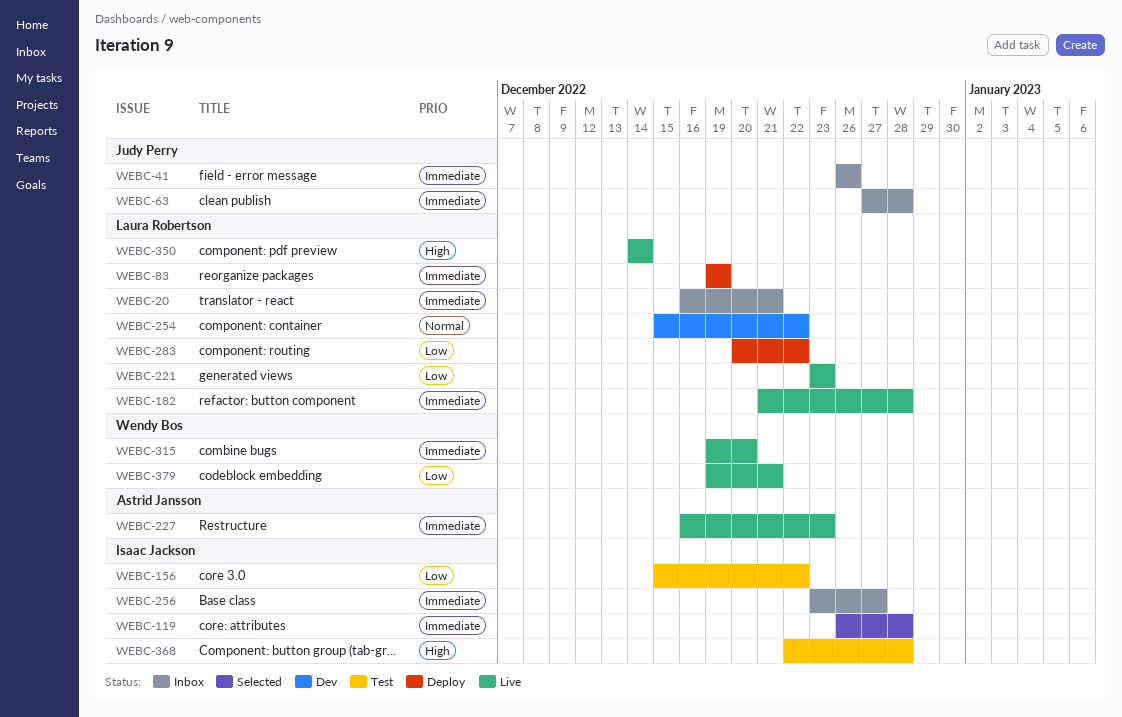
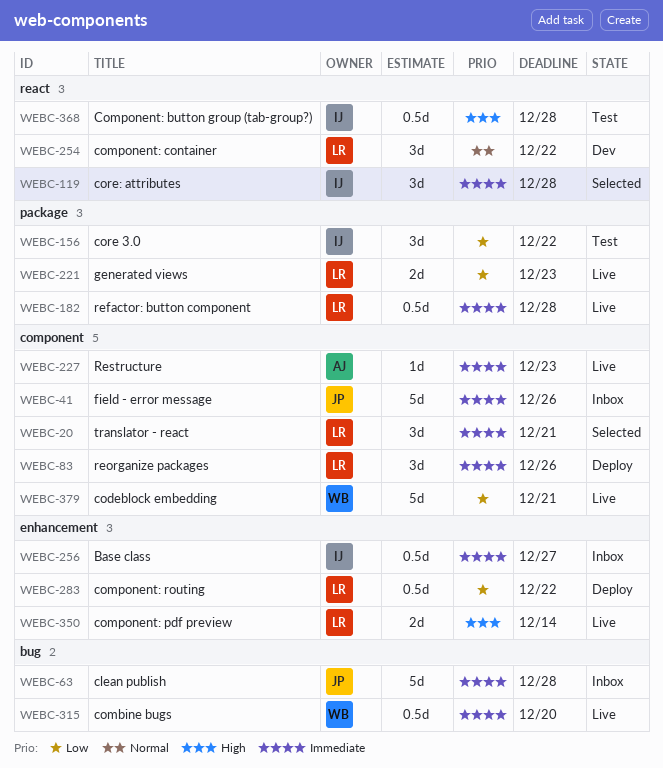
WEBC-20, status: Inbox -> Selected
WEBC-83, due: Dec 19 -> Dec 26

